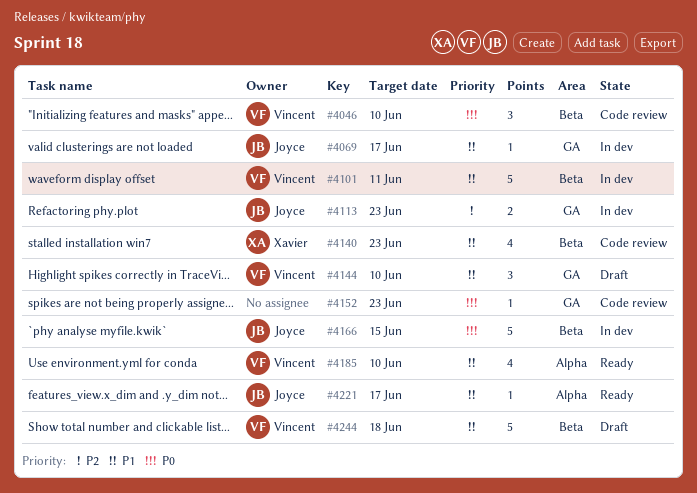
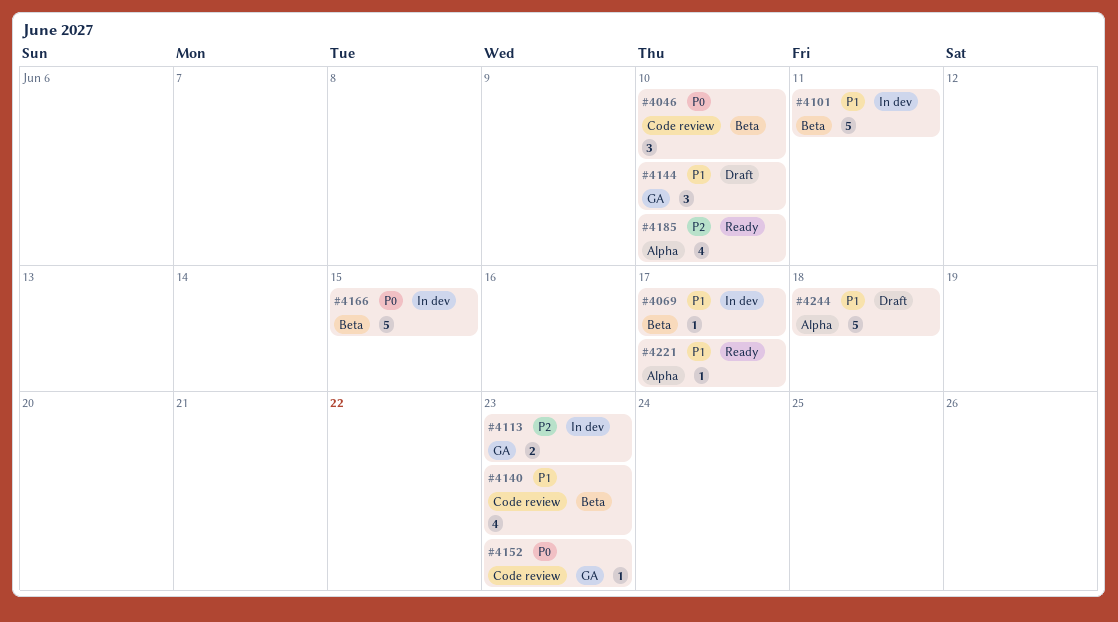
#4069, label: GA -> Beta
#4185, priority: P1 -> P2
#4244, label: Beta -> Alpha

